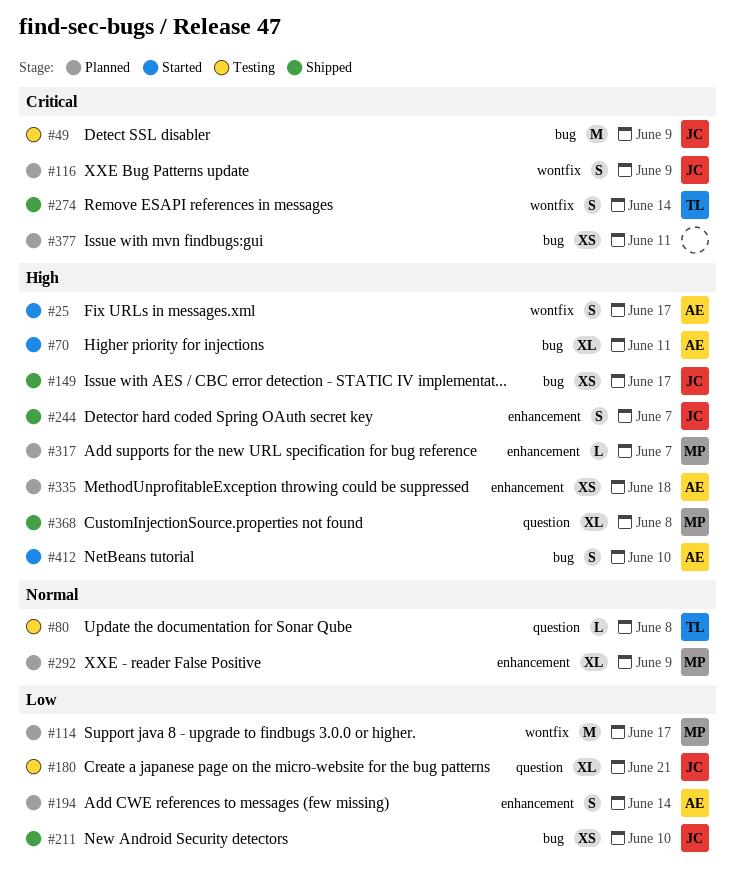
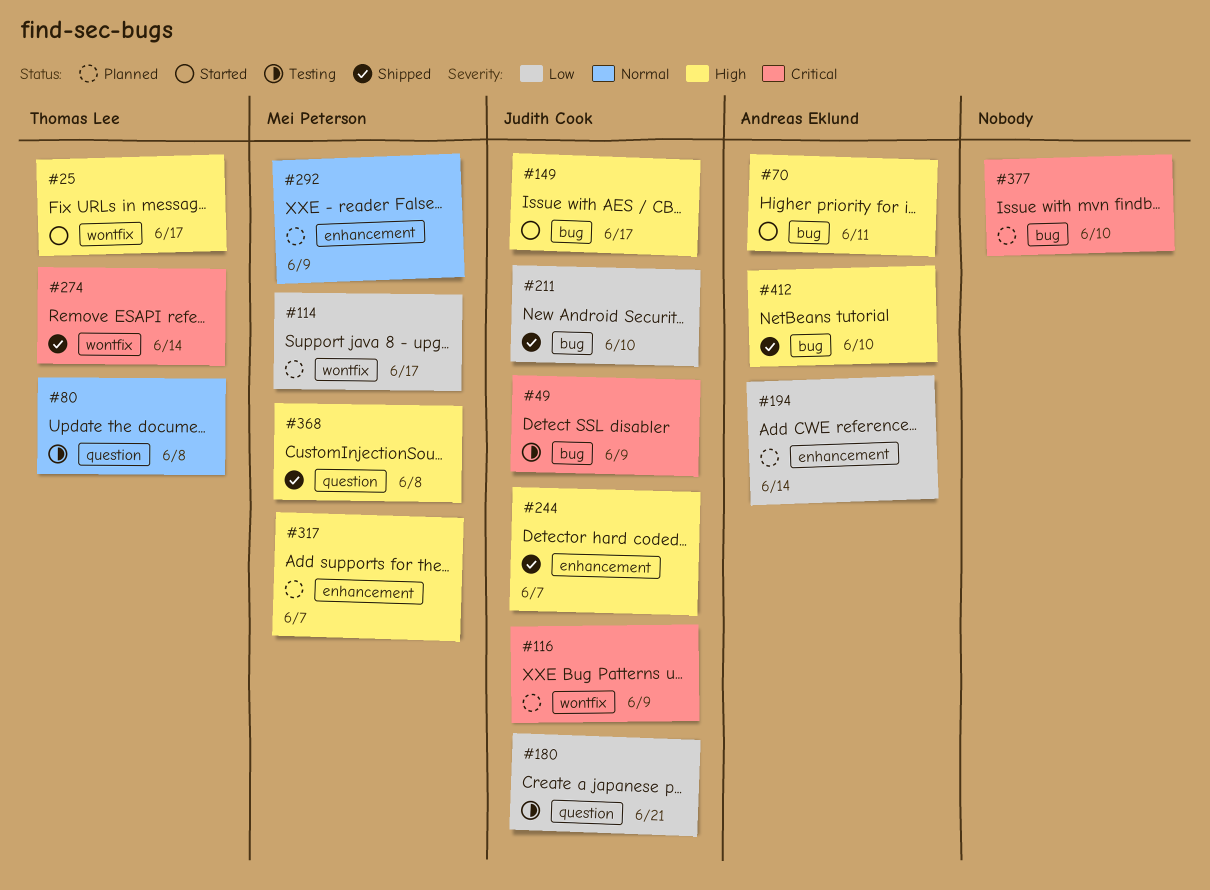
#25, owner: Andreas Eklund -> Thomas Lee
#149, status: Shipped -> Started
#335: present -> none
#377, due: Jun 11 -> Jun 10
#412, status: Started -> Shipped

